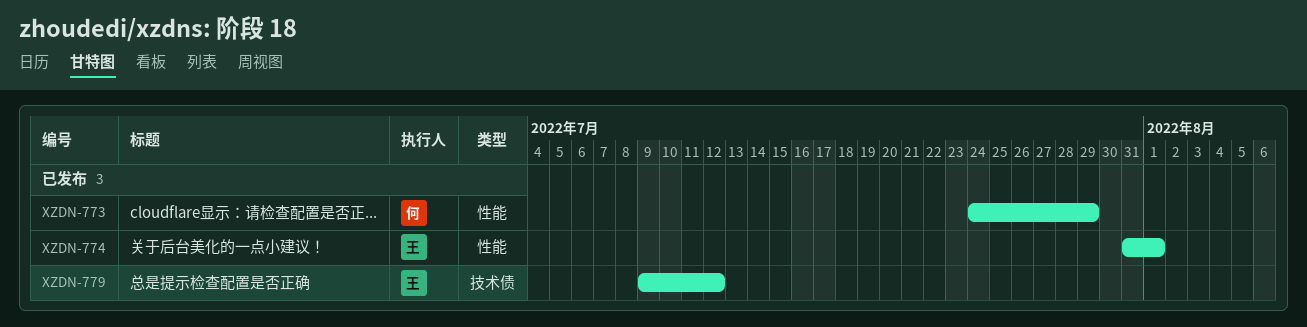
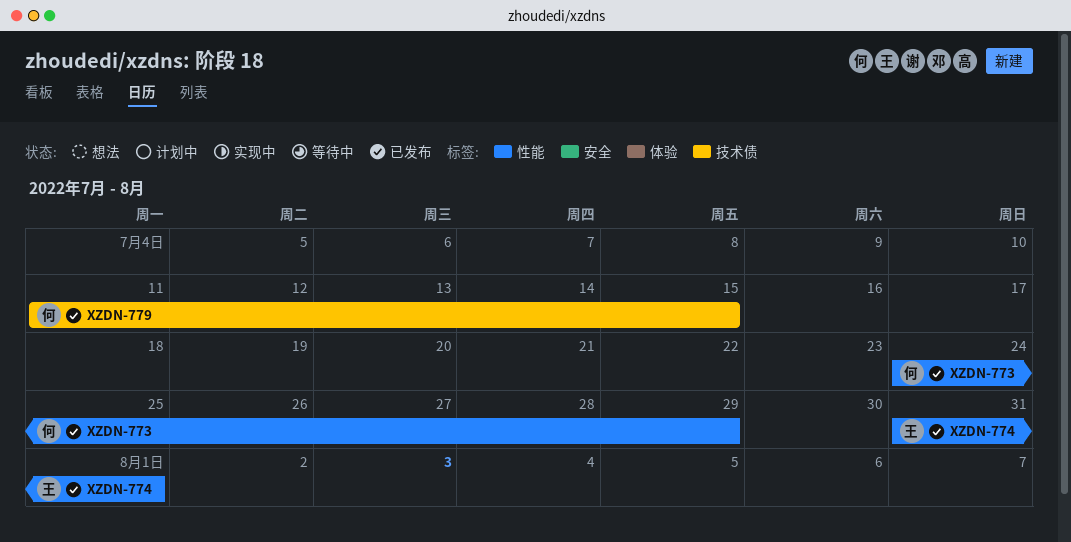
XZDN-779, owner: 王 -> 何
XZDN-779, start: Jul 9 -> Jul 11
XZDN-779, due: Jul 12 -> Jul 15

